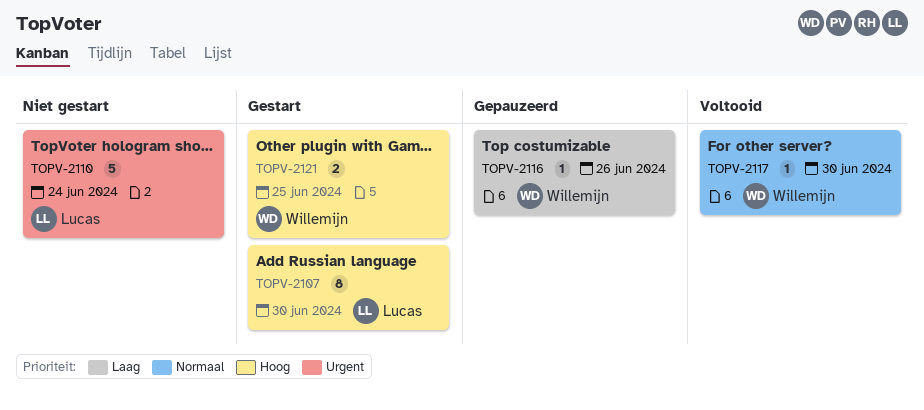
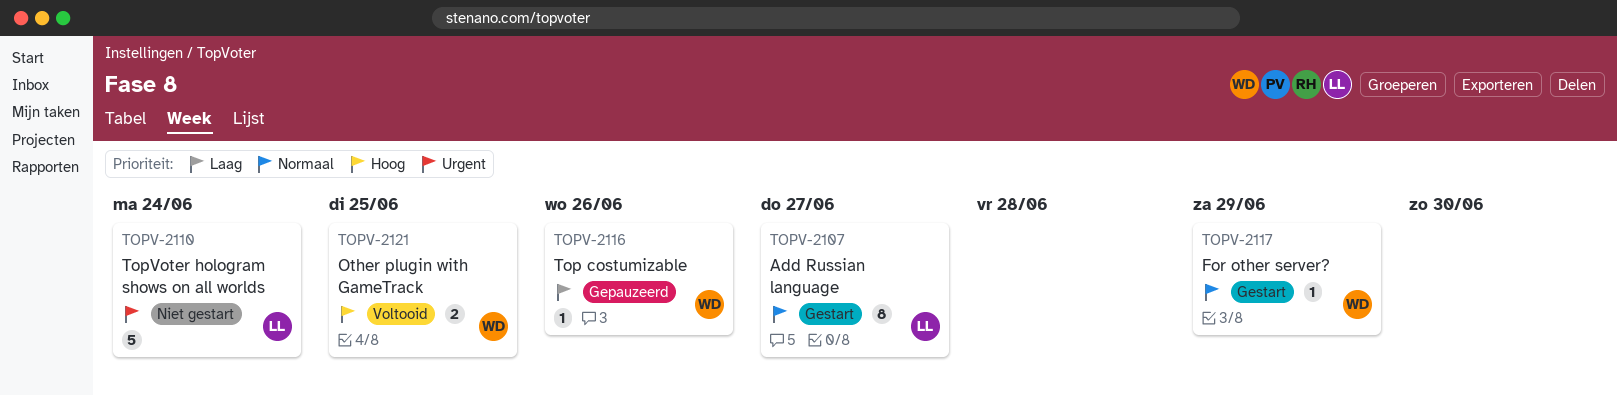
TOPV-2107, priority: Hoog -> Normaal
TOPV-2107, due: Jun 30 -> Jun 27
TOPV-2117, status: Voltooid -> Gestart
TOPV-2117, due: Jun 30 -> Jun 29
TOPV-2121, status: Gestart -> Voltooid

